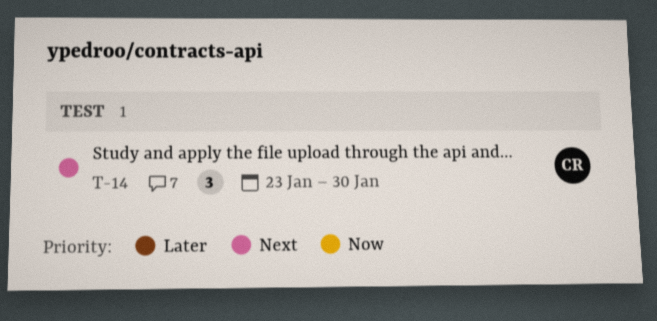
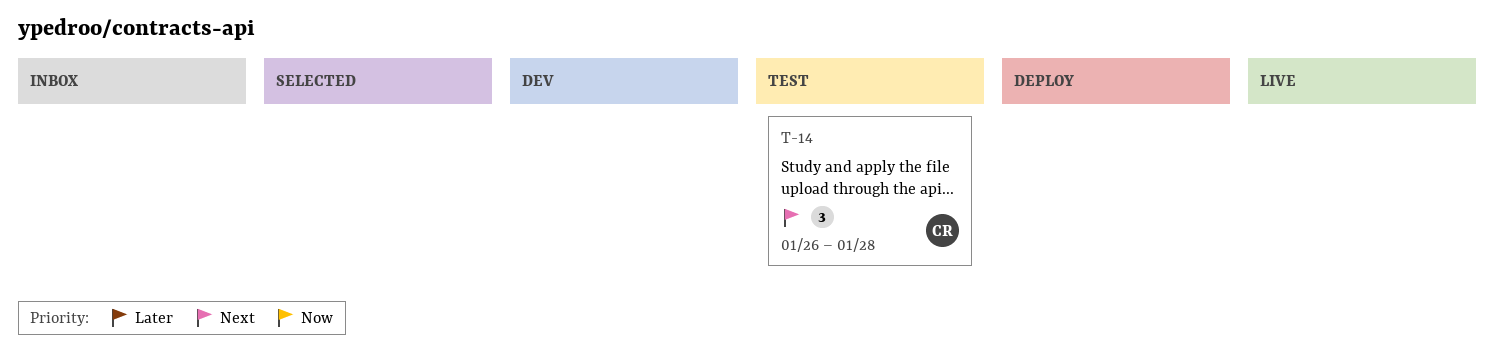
T-14, start: Jan 23 -> Jan 26
T-14, due: Jan 30 -> Jan 28

